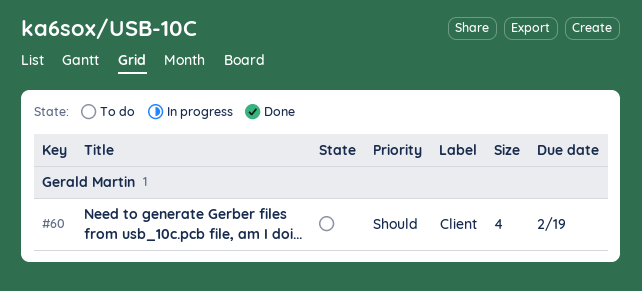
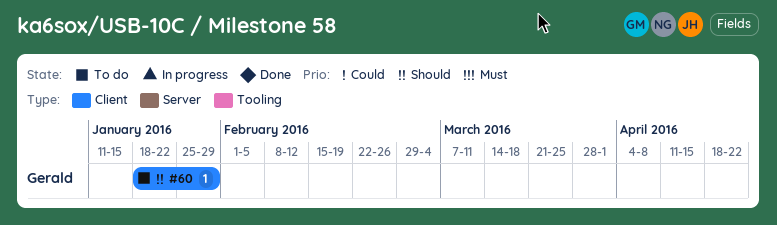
#60, estimate: 4 -> 1
#60, due: Feb 19 -> Jan 29

